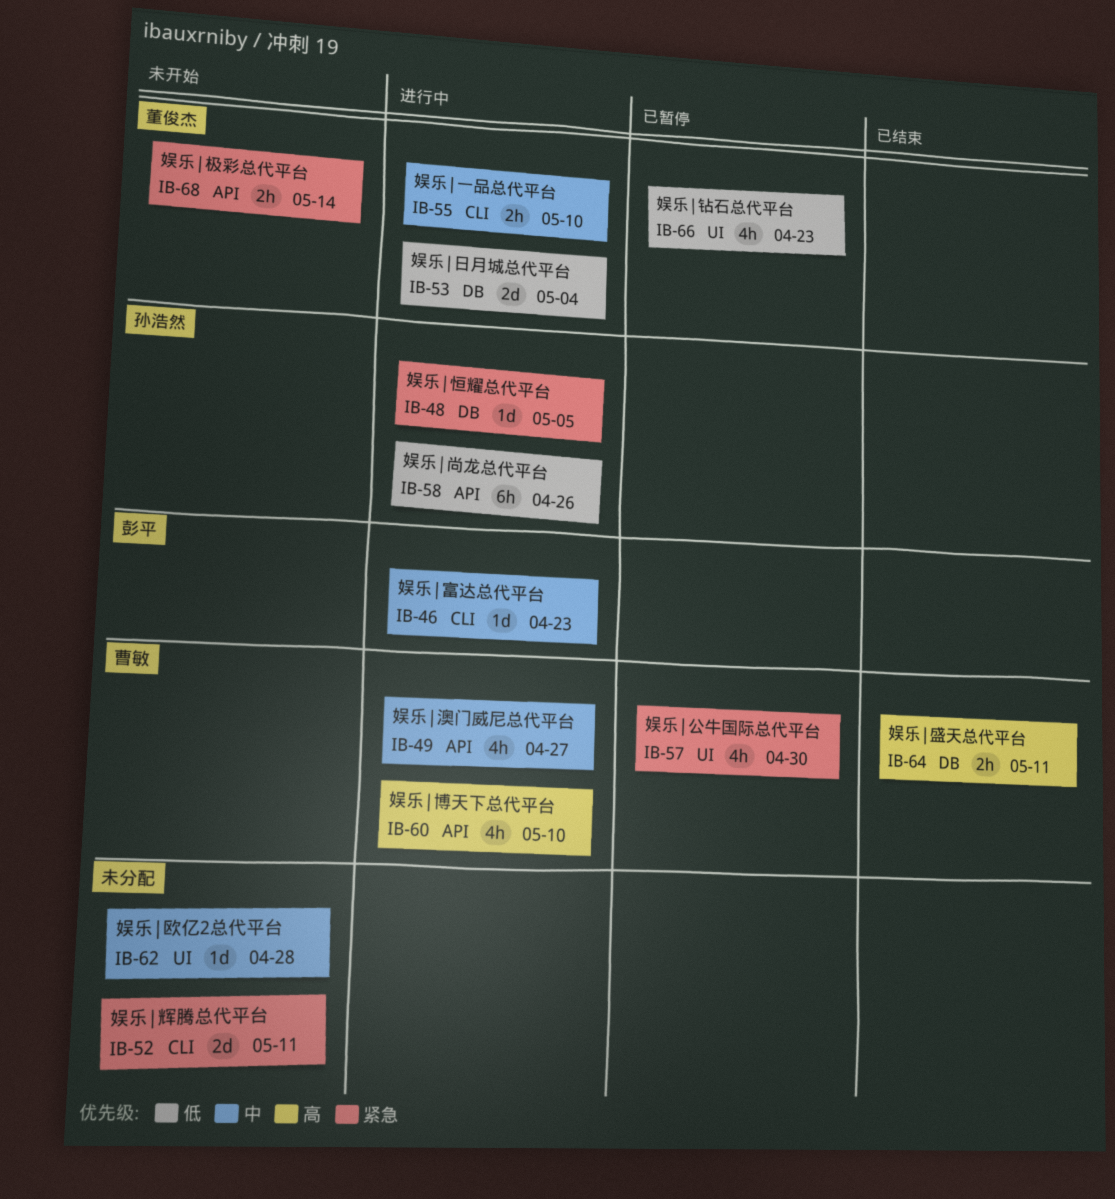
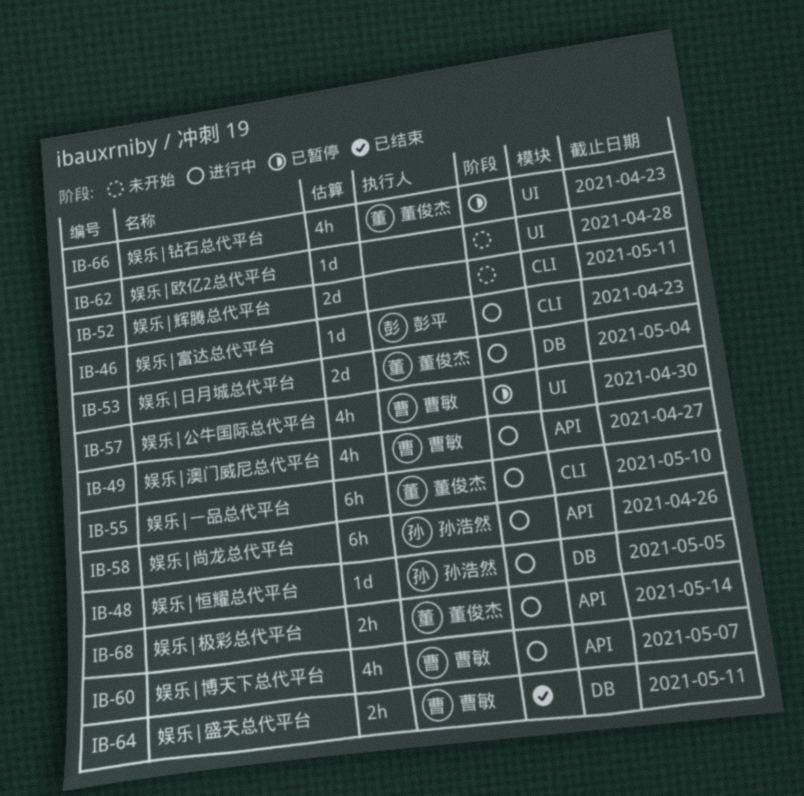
IB-55, estimate: 2h -> 6h
IB-60, due: May 10 -> May 7
IB-68, status: 未开始 -> 进行中

